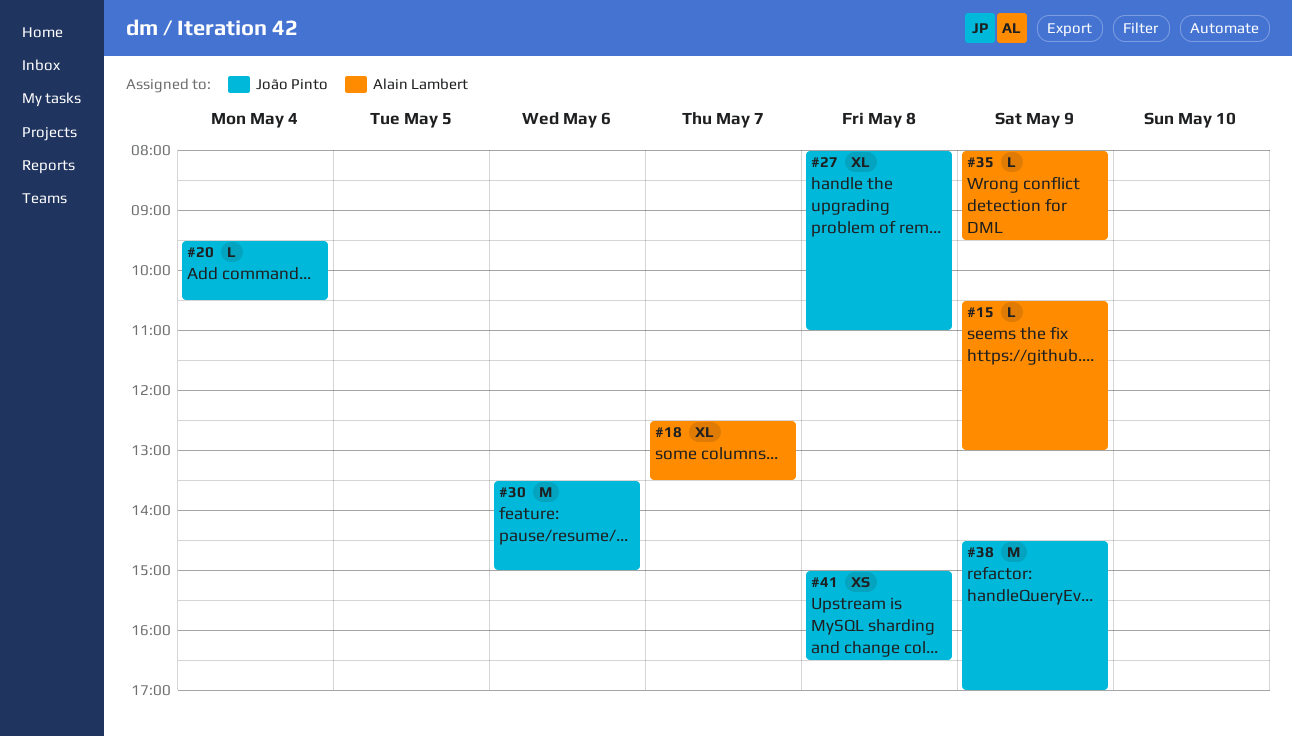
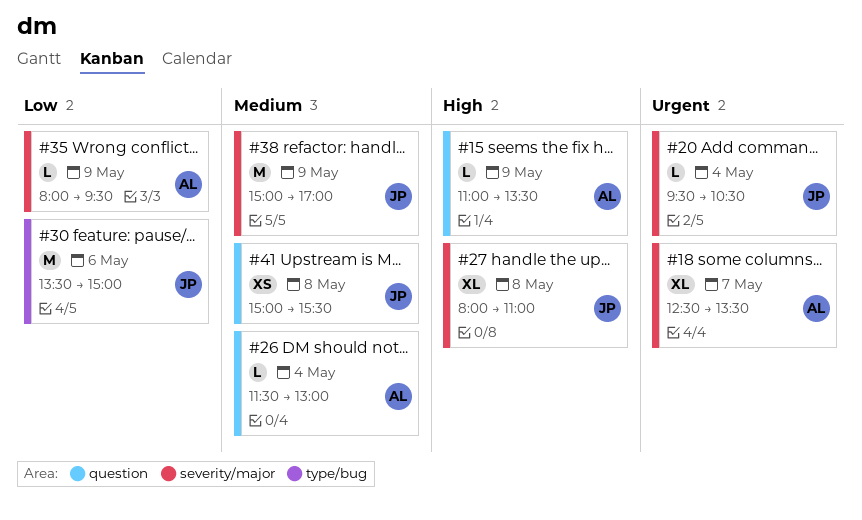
#15, begins: 10:30 -> 11:00
#15, ends: 13:00 -> 13:30
#26: none -> present
#38, begins: 14:30 -> 15:00
#41, ends: 16:30 -> 15:30

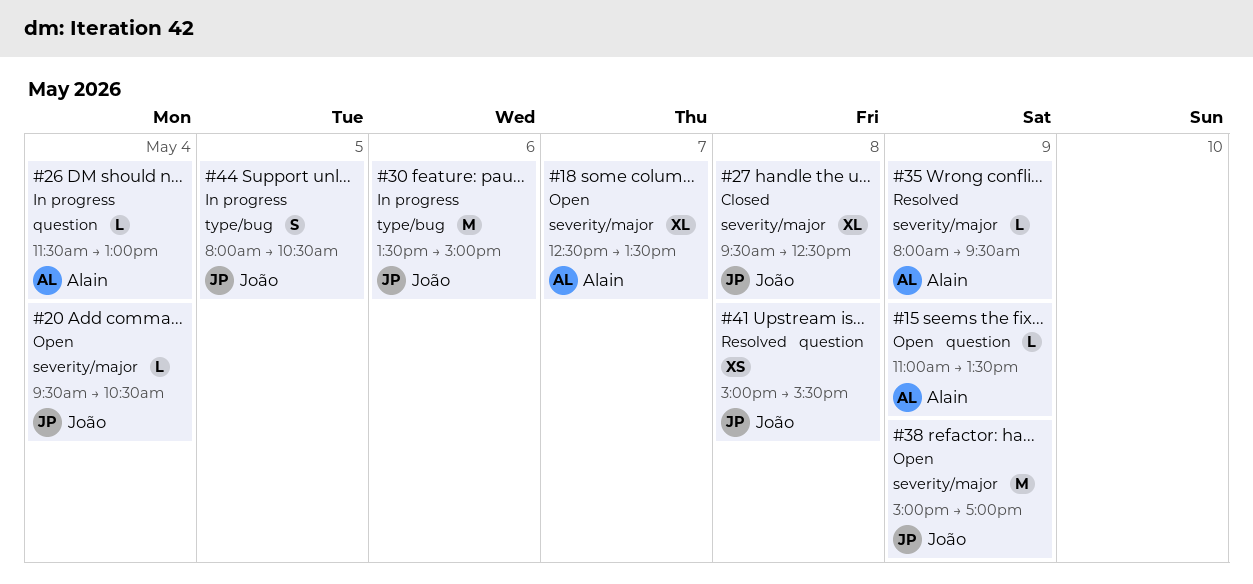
#27, begins: 08:00 -> 09:30
#27, ends: 11:00 -> 12:30
#44: none -> present

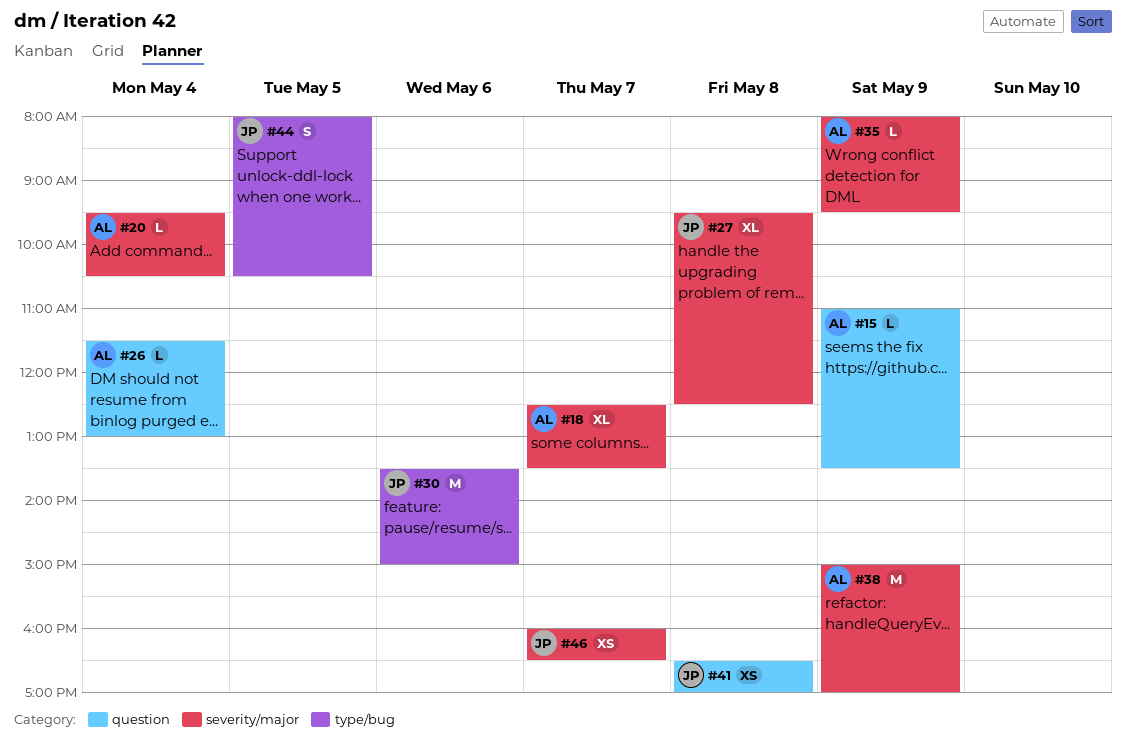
#20, owner: João -> Alain
#38, owner: João -> Alain
#41, begins: 15:00 -> 16:30
#41, ends: 15:30 -> 17:00
#46: none -> present

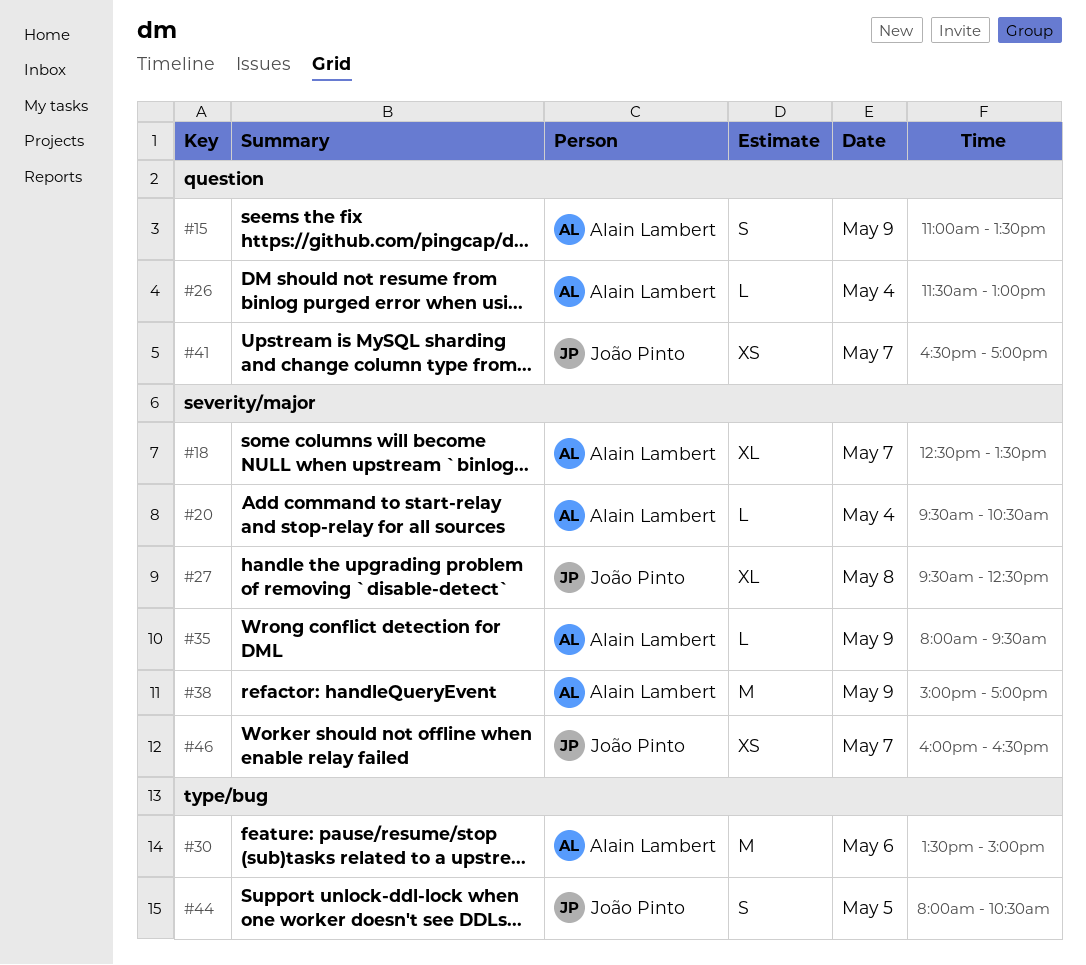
#15, estimate: L -> S
#30, owner: João Pinto -> Alain Lambert
#41, day: May 8 -> May 7

